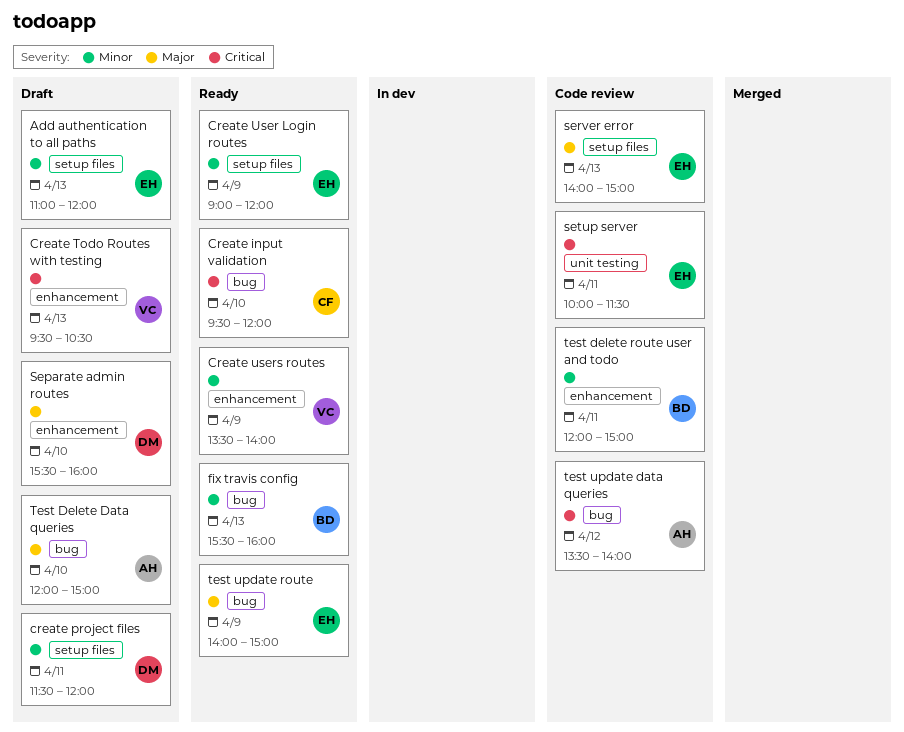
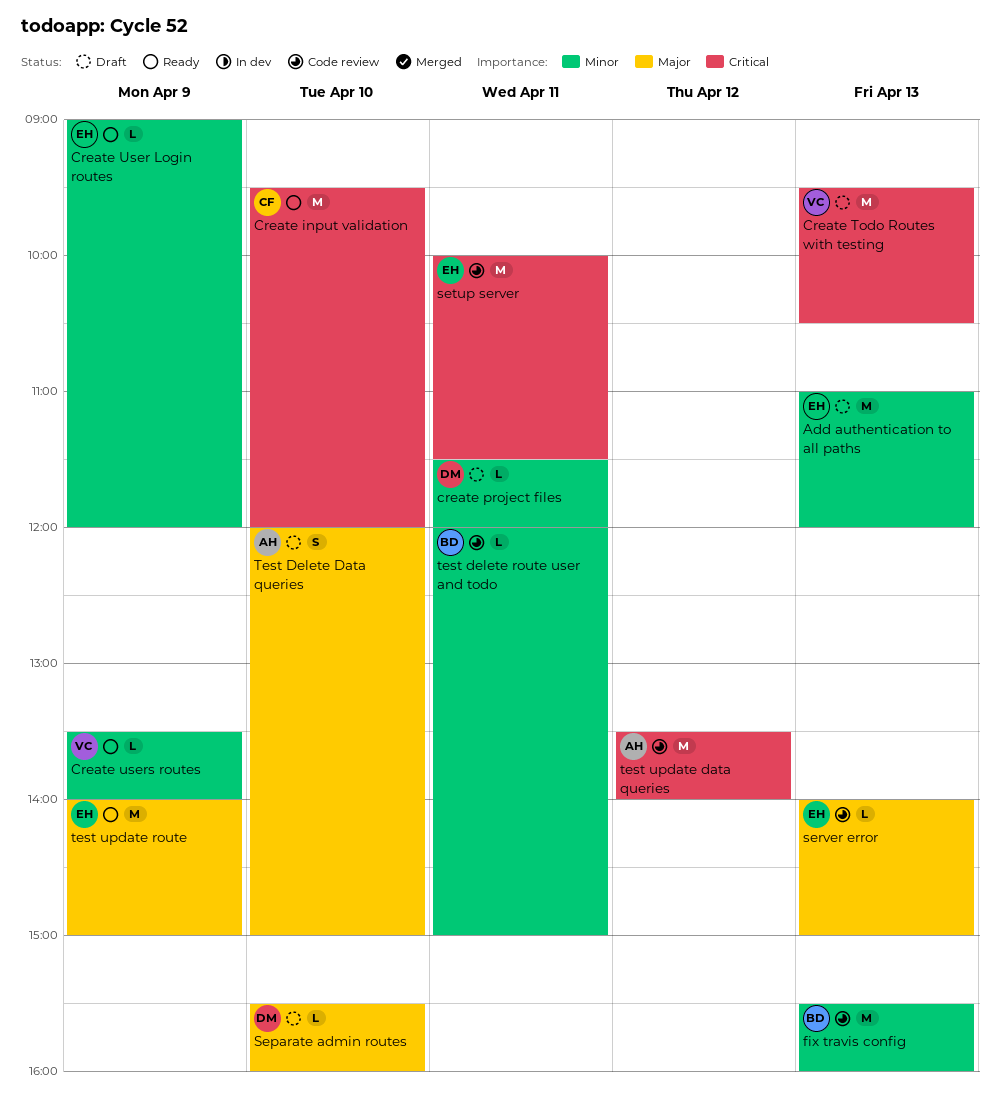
fix travis config, status: Ready -> Code review

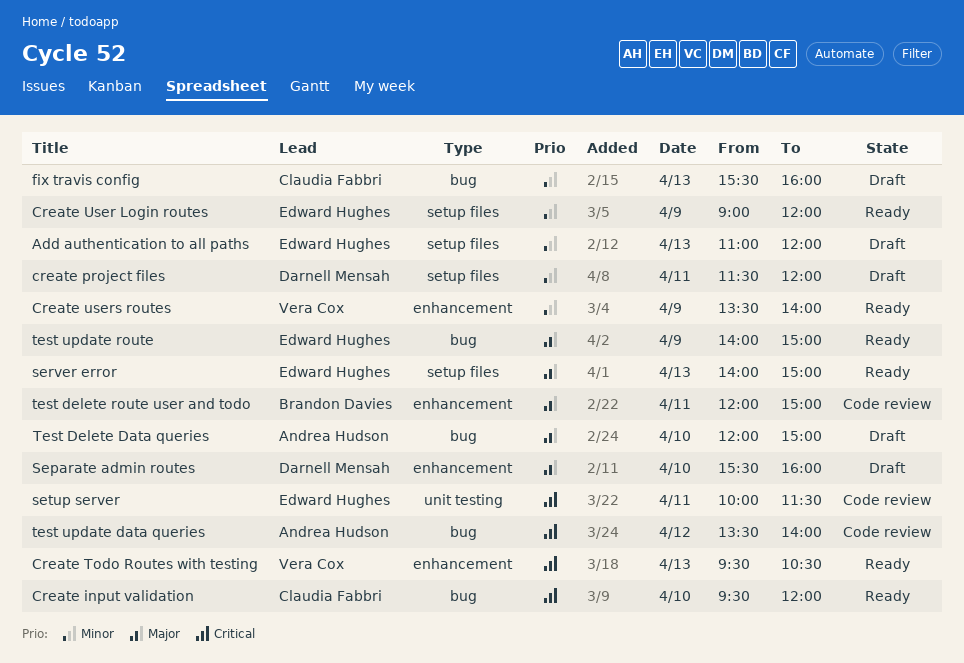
Create Todo Routes with testing, status: Draft -> Ready
fix travis config, status: Code review -> Draft
fix travis config, owner: Brandon Davies -> Claudia Fabbri
server error, status: Code review -> Ready
test delete route user and todo, priority: Minor -> Major

